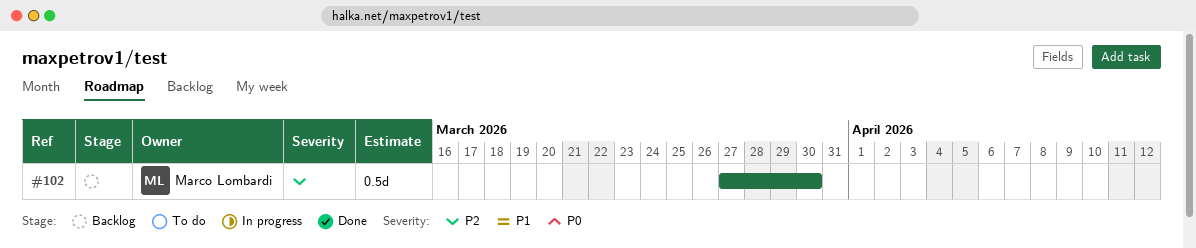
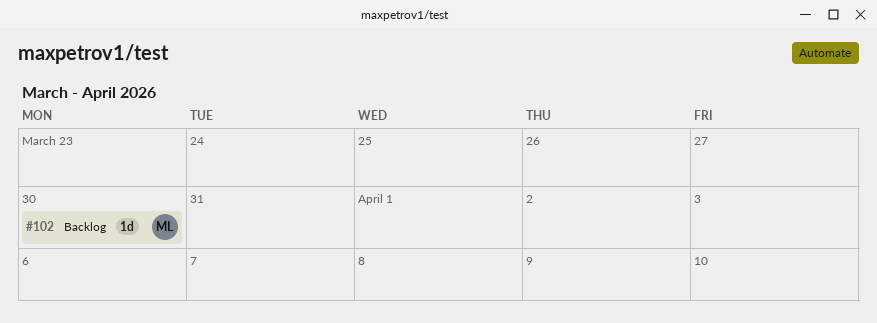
#102, estimate: 0.5d -> 1d

